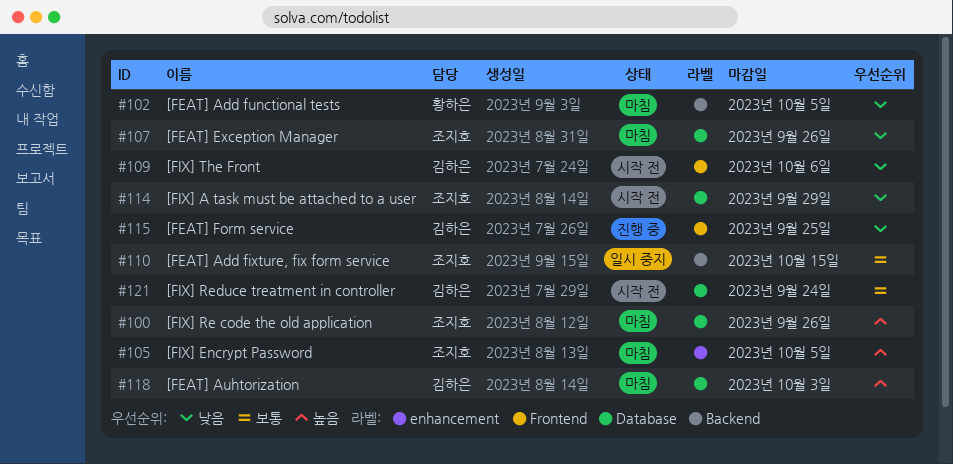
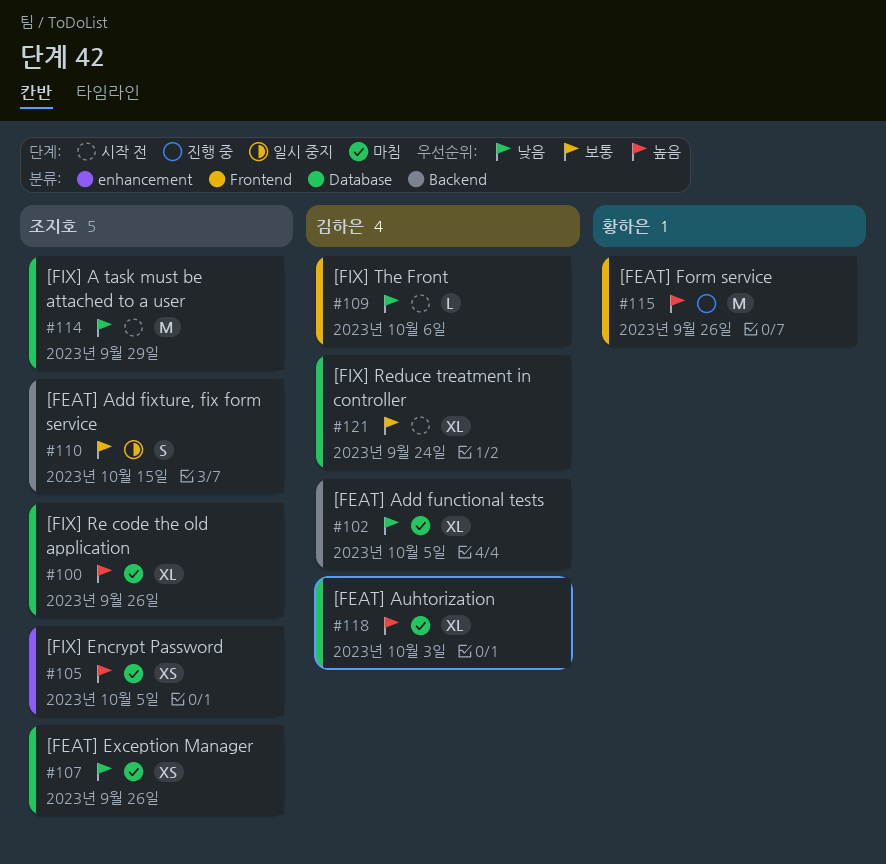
#102, owner: 황하은 -> 김하은
#115, owner: 김하은 -> 황하은
#115, priority: 낮음 -> 높음
#115, due: Sep 25 -> Sep 26

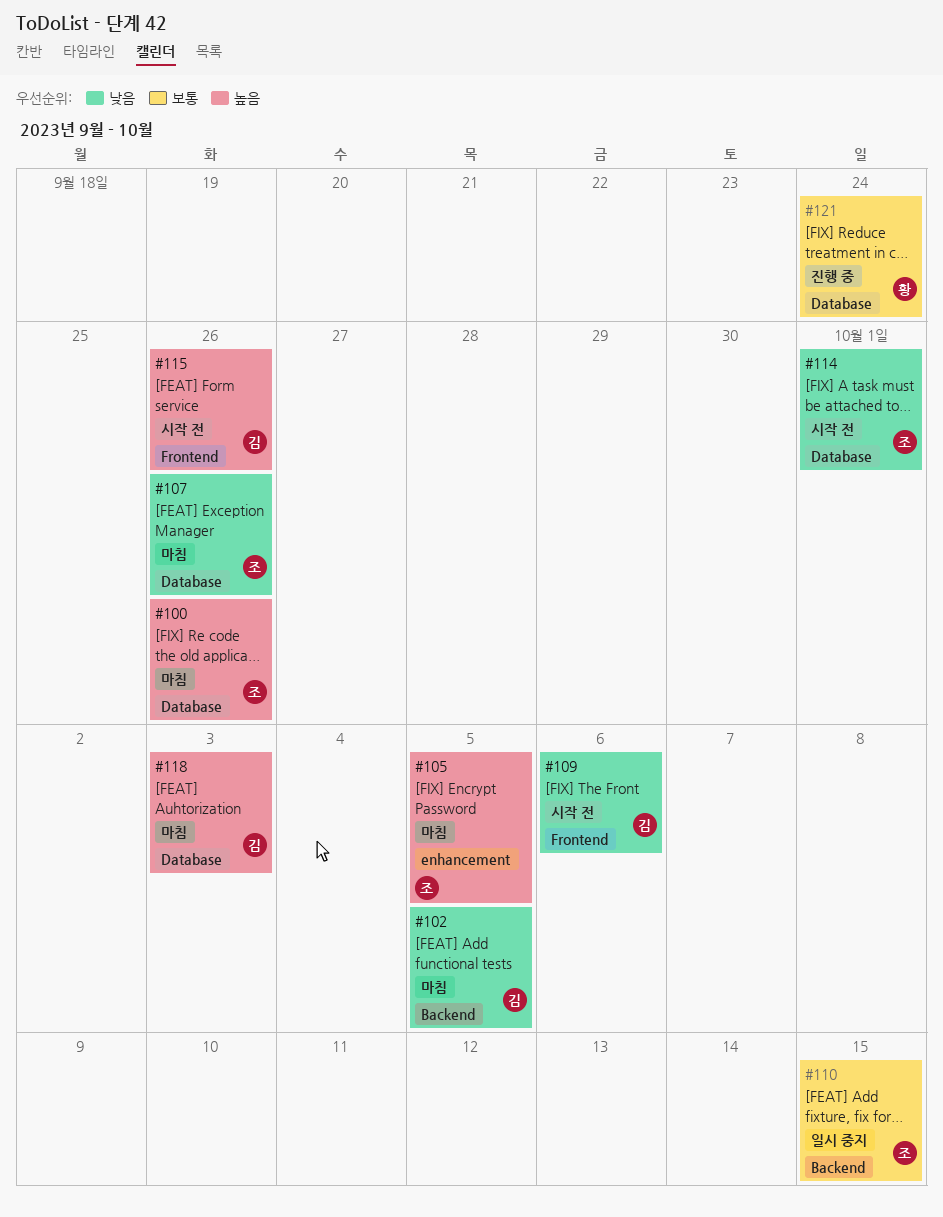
#114, due: Sep 29 -> Oct 1
#115, status: 진행 중 -> 시작 전
#115, owner: 황하은 -> 김하은
#121, status: 시작 전 -> 진행 중
#121, owner: 김하은 -> 황하은

